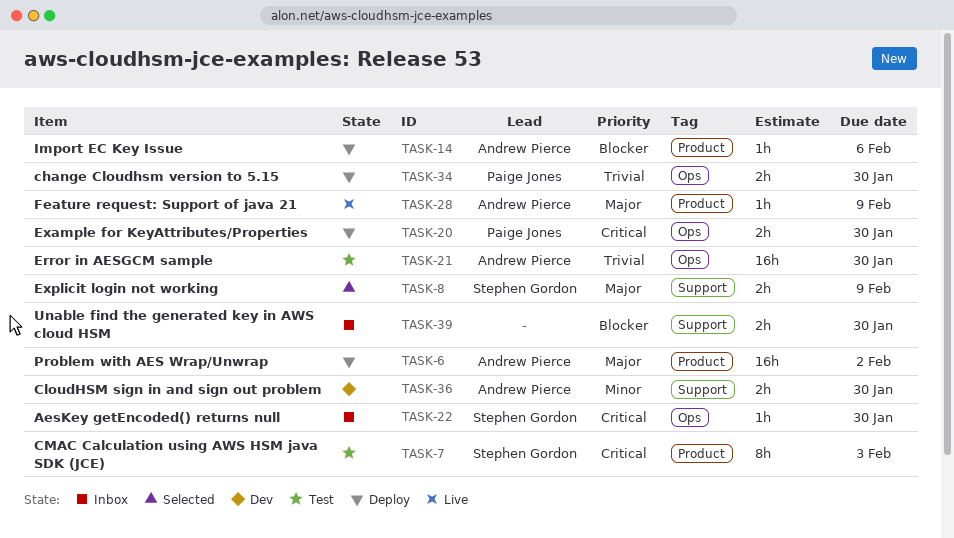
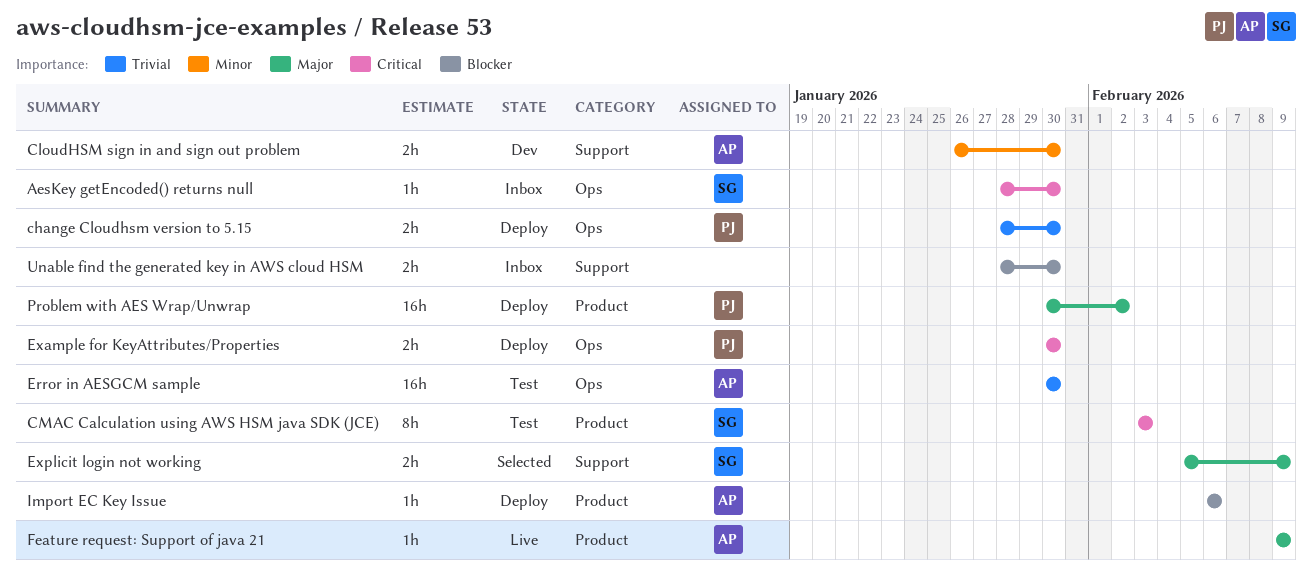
Problem with AES Wrap/Unwrap, owner: Andrew Pierce -> Paige Jones

